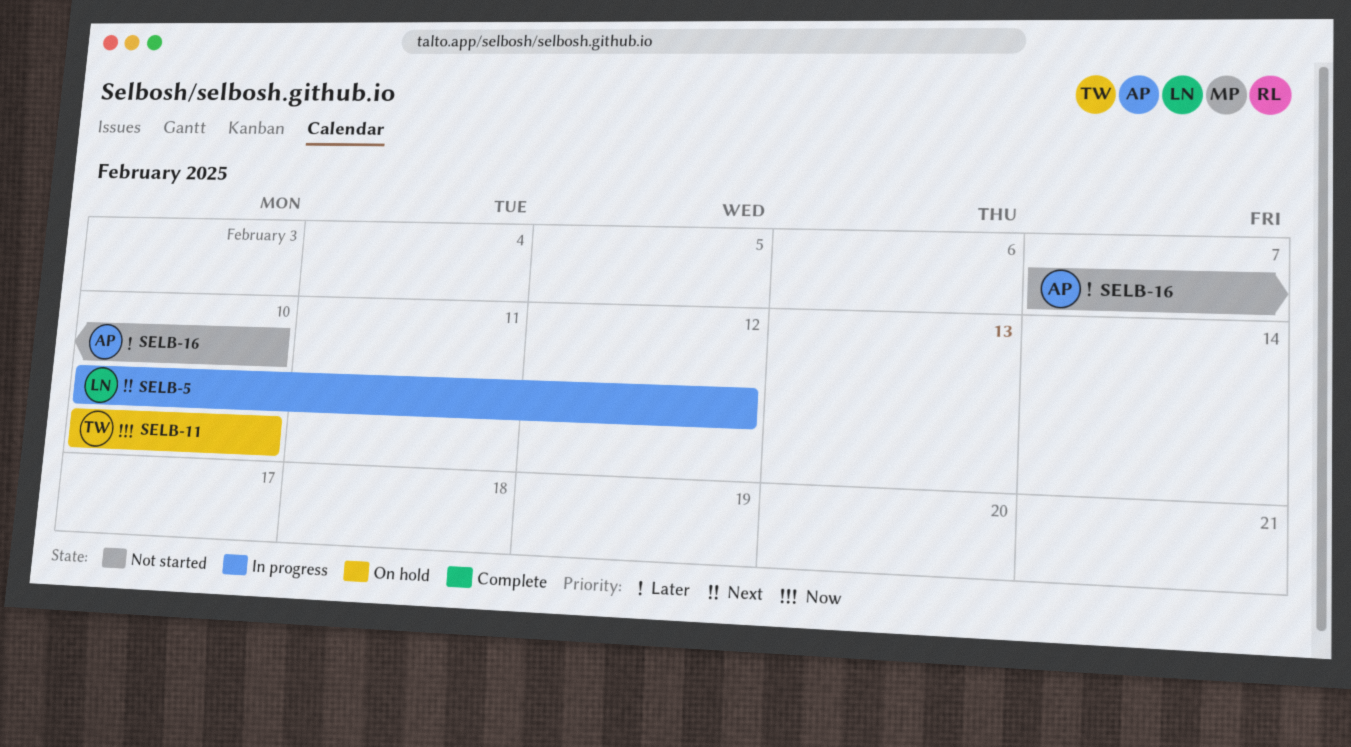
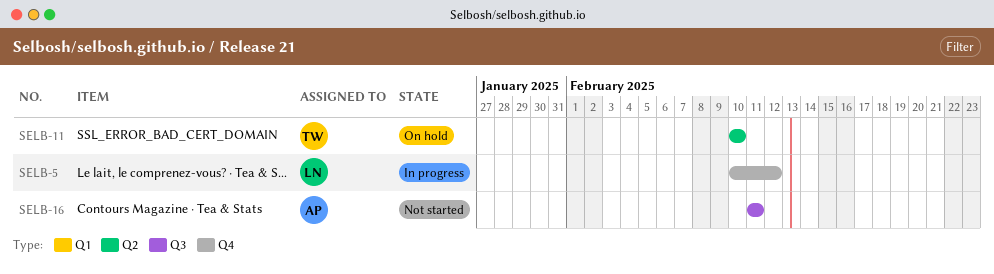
SELB-16, start: Feb 7 -> Feb 11
SELB-16, due: Feb 10 -> Feb 11

